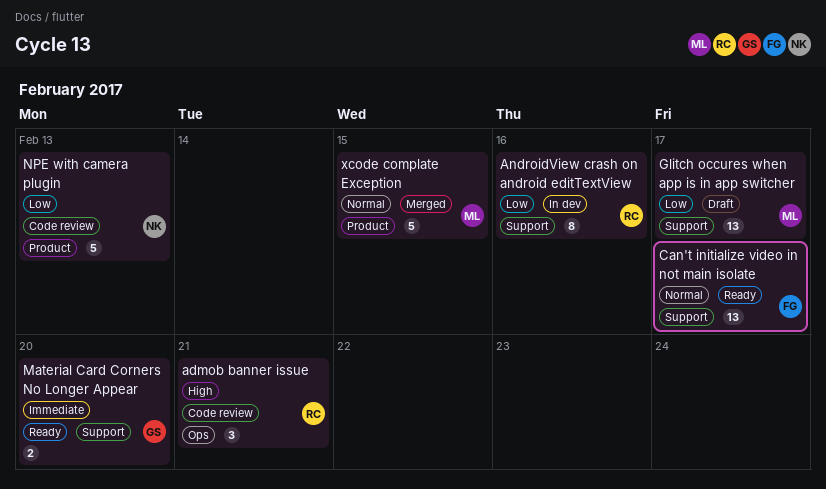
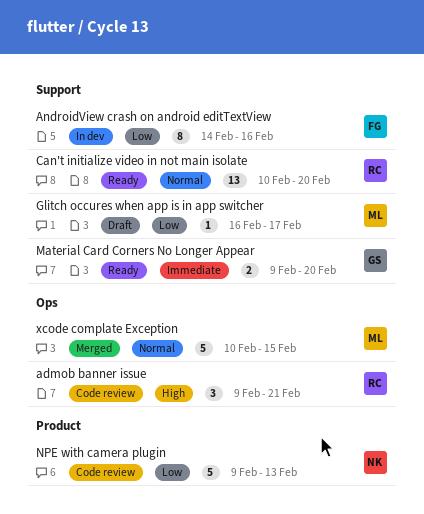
AndroidView crash on android editTextView, owner: RC -> FG
Can't initialize video in not main isolate, owner: FG -> RC
Can't initialize video in not main isolate, due: Feb 17 -> Feb 20
Glitch occures when app is in app switcher, estimate: 13 -> 1
xcode complate Exception, label: Product -> Ops

